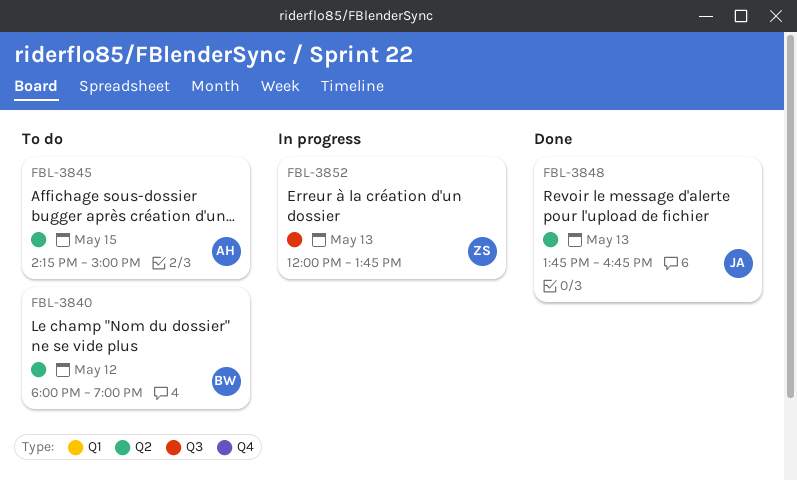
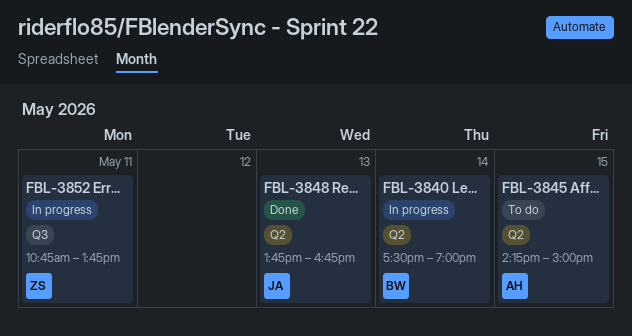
FBL-3840, status: To do -> In progress
FBL-3840, day: May 12 -> May 14
FBL-3840, begins: 18:00 -> 17:30
FBL-3852, day: May 13 -> May 11
FBL-3852, begins: 12:00 -> 10:45

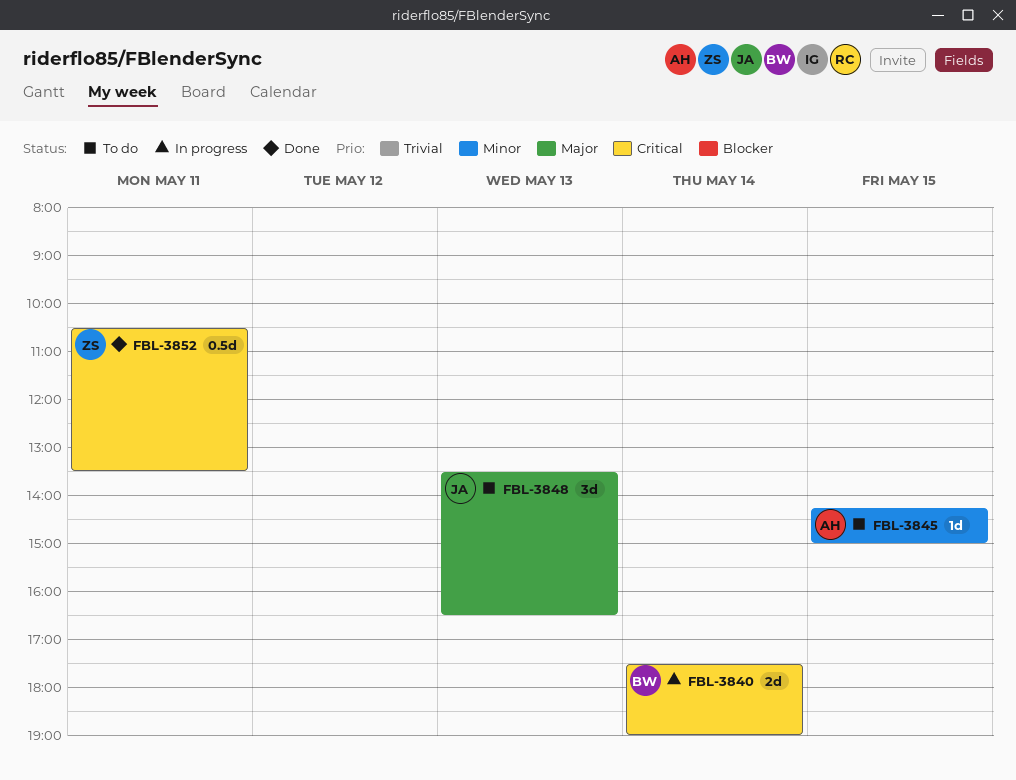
FBL-3848, status: Done -> To do
FBL-3848, begins: 13:45 -> 13:30
FBL-3848, ends: 16:45 -> 16:30
FBL-3852, status: In progress -> Done
FBL-3852, begins: 10:45 -> 10:30
FBL-3852, ends: 13:45 -> 13:30

